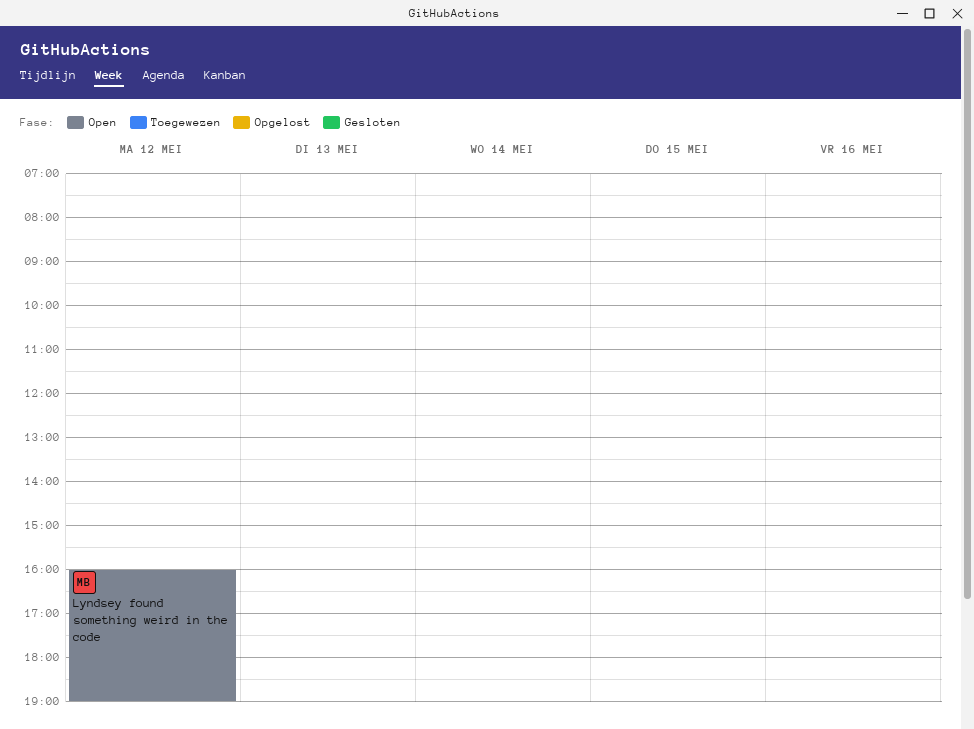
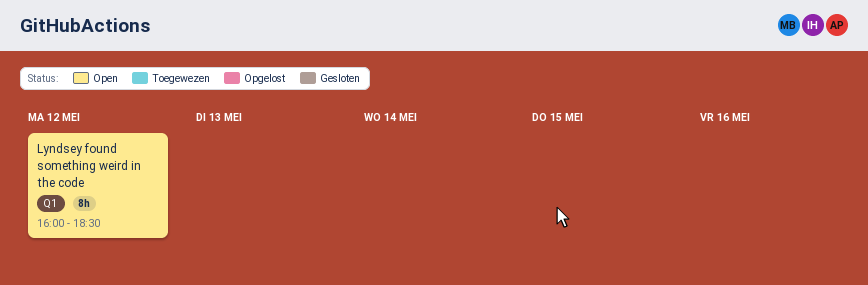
Lyndsey found something weird in the code, ends: 19:00 -> 18:30

